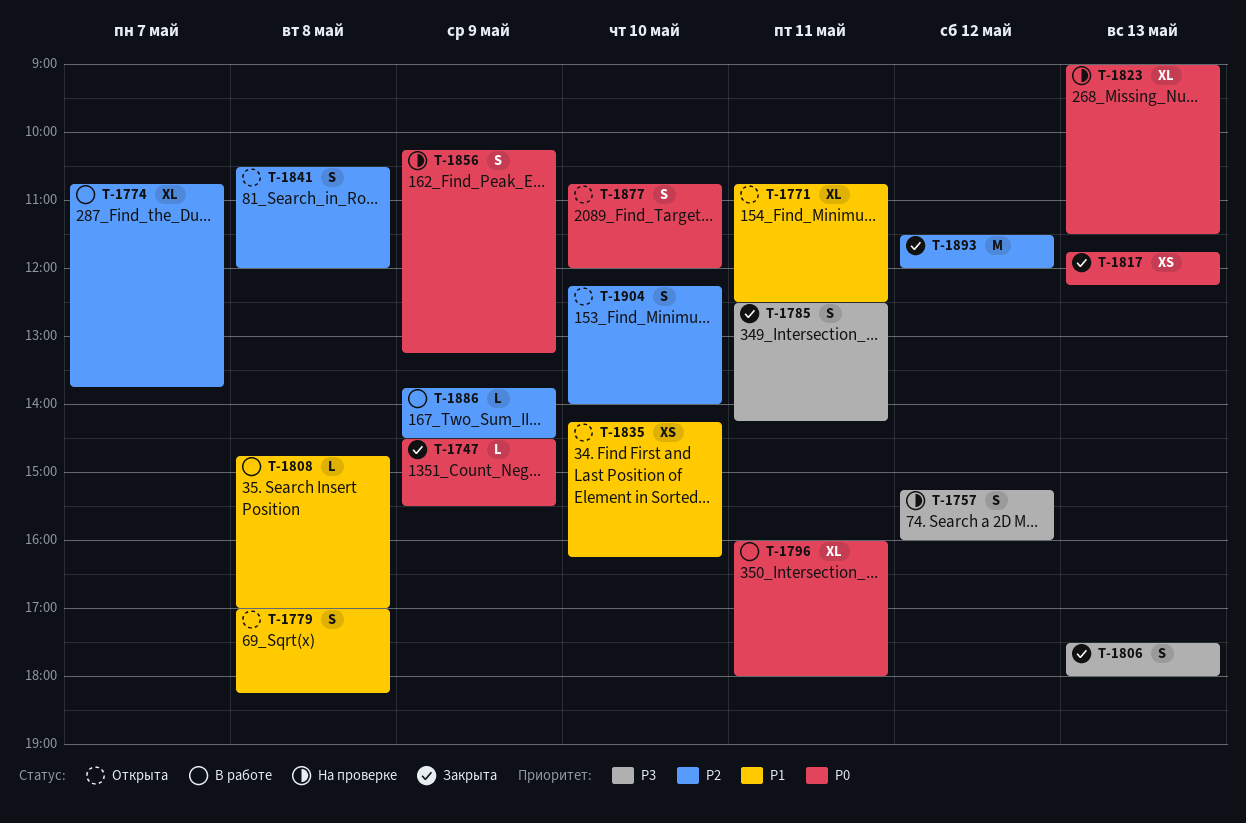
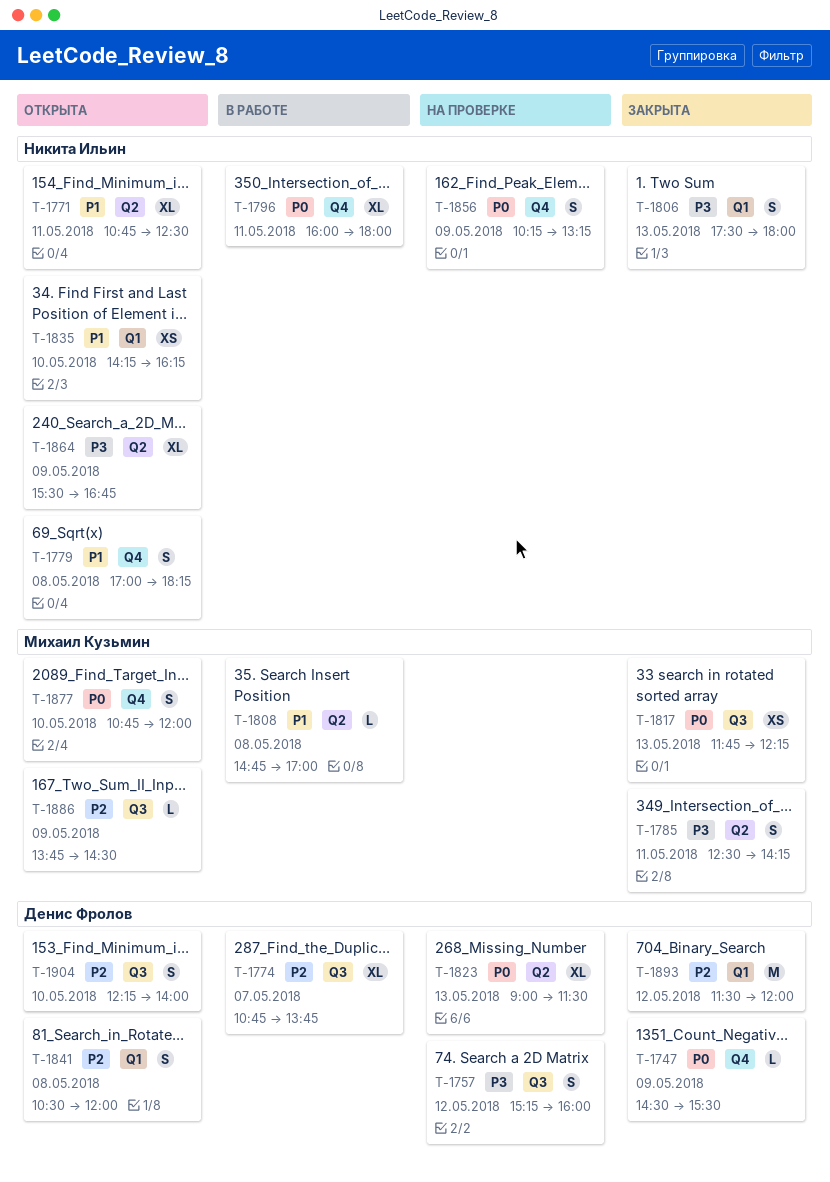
T-1864: none -> present
T-1886, status: В работе -> Открыта

